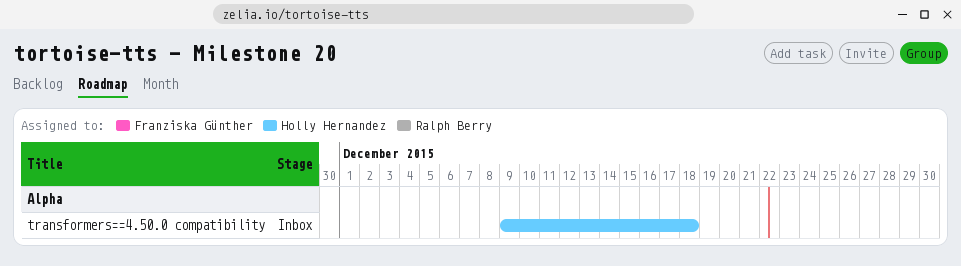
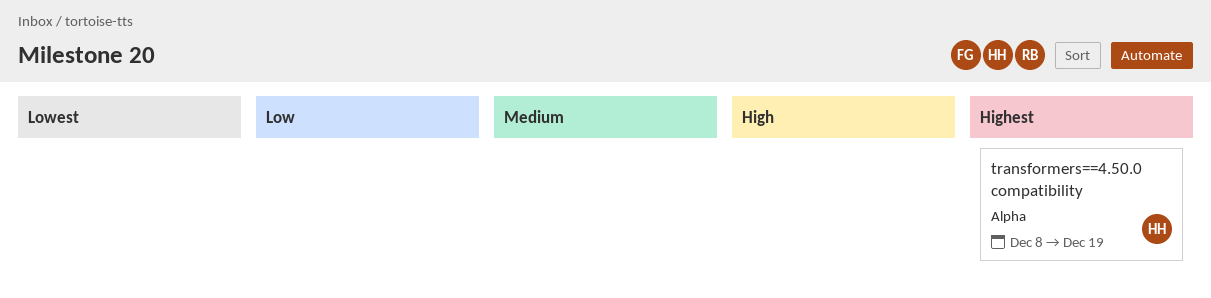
transformers==4.50.0 compatibility, start: Dec 9 -> Dec 8
transformers==4.50.0 compatibility, due: Dec 18 -> Dec 19

